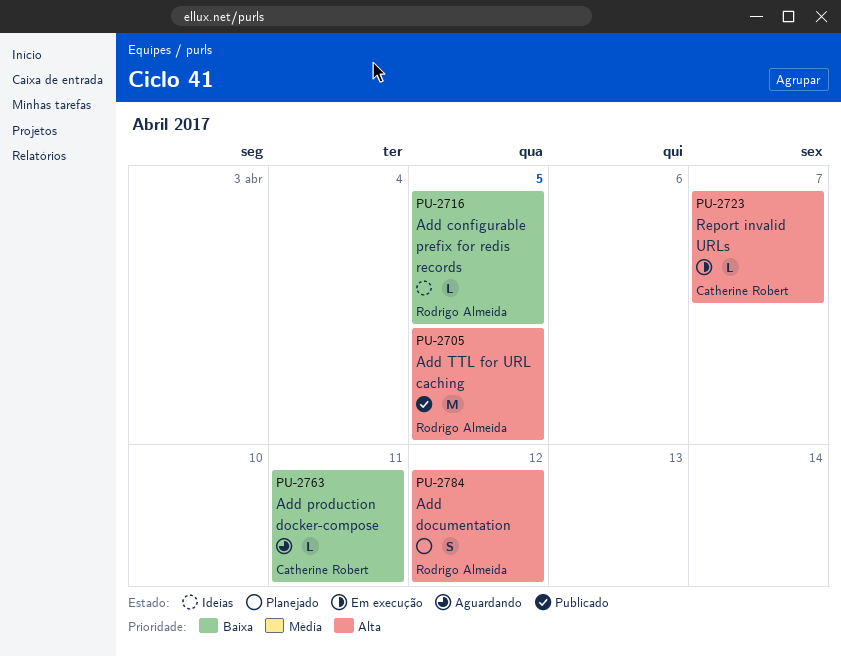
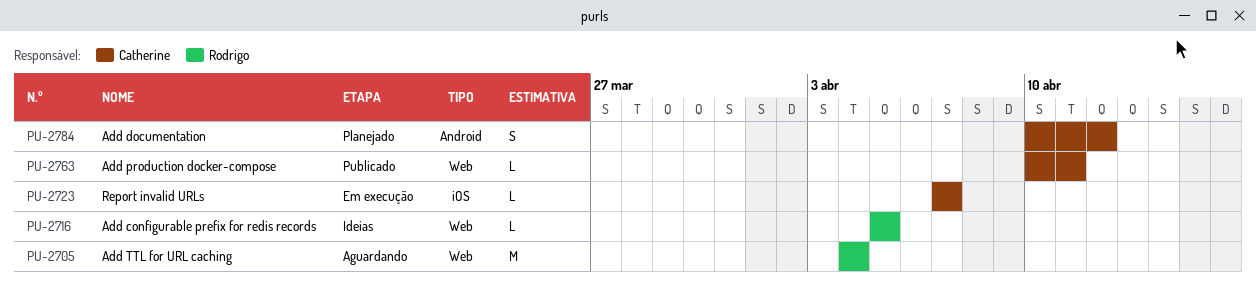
PU-2705, status: Publicado -> Aguardando
PU-2705, due: Apr 5 -> Apr 4
PU-2763, status: Aguardando -> Publicado
PU-2784, owner: Rodrigo Almeida -> Catherine Robert

